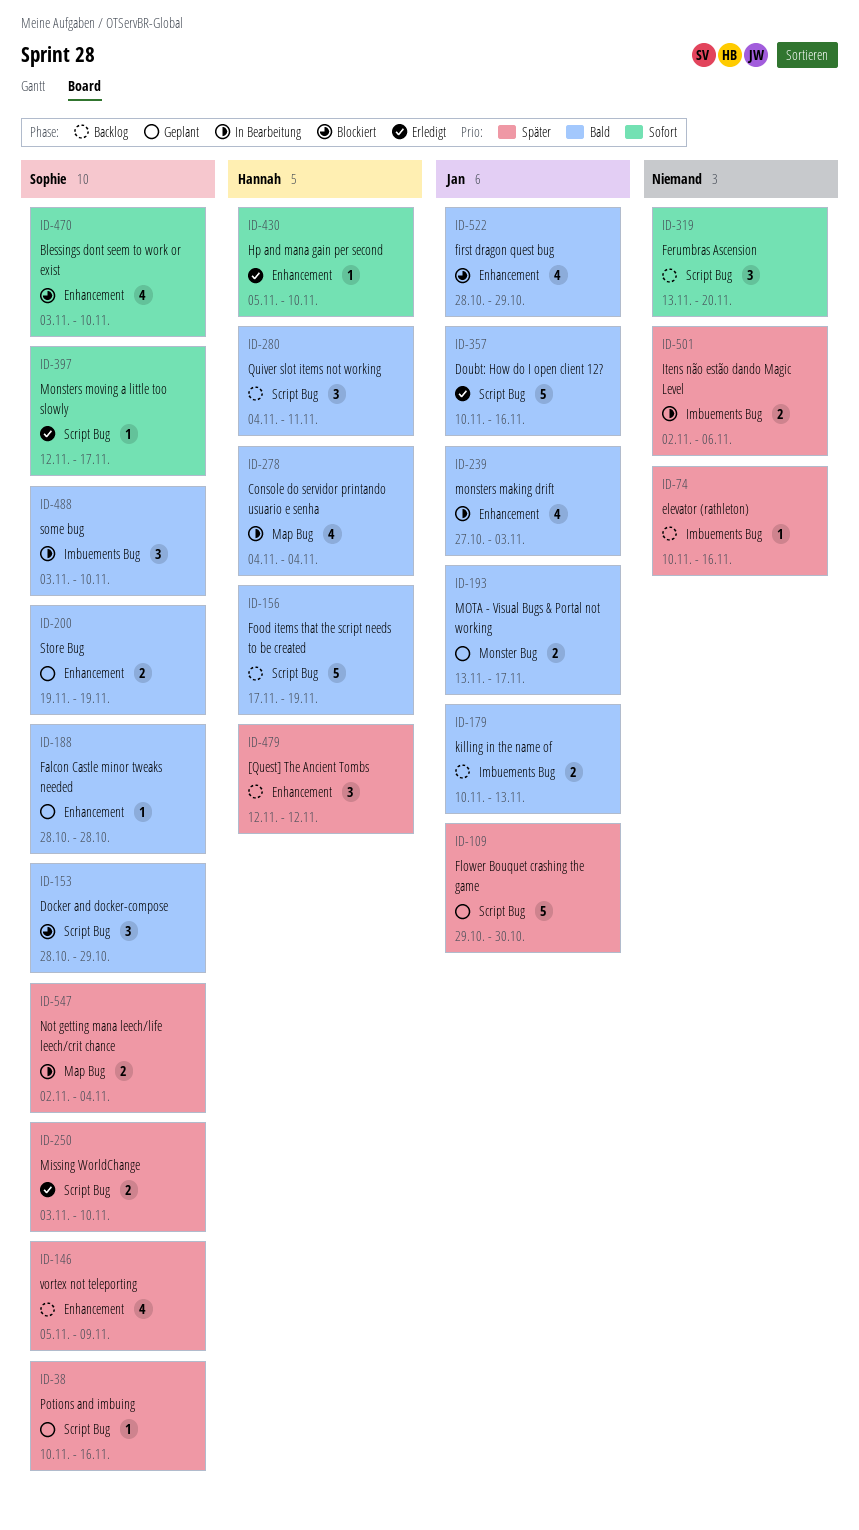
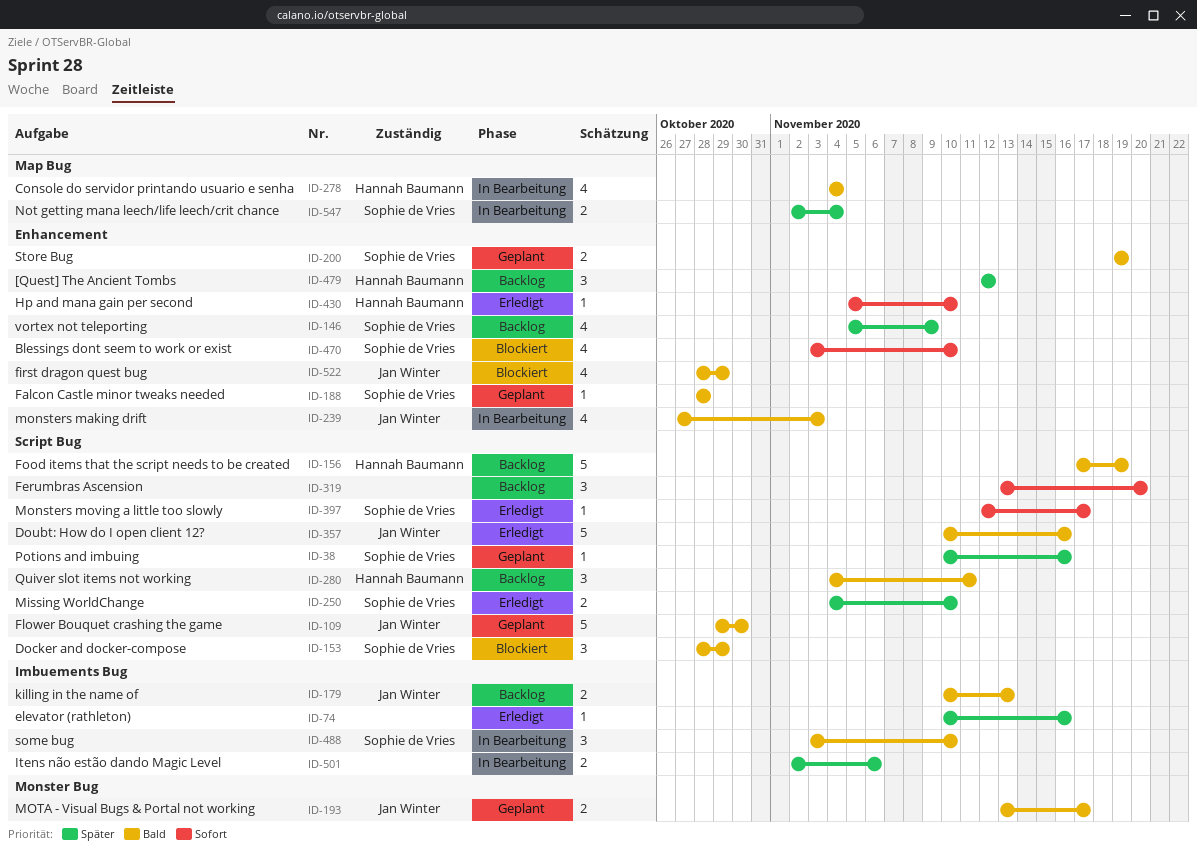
ID-74, status: Backlog -> Erledigt
ID-109, priority: Später -> Bald
ID-250, start: Nov 3 -> Nov 4

